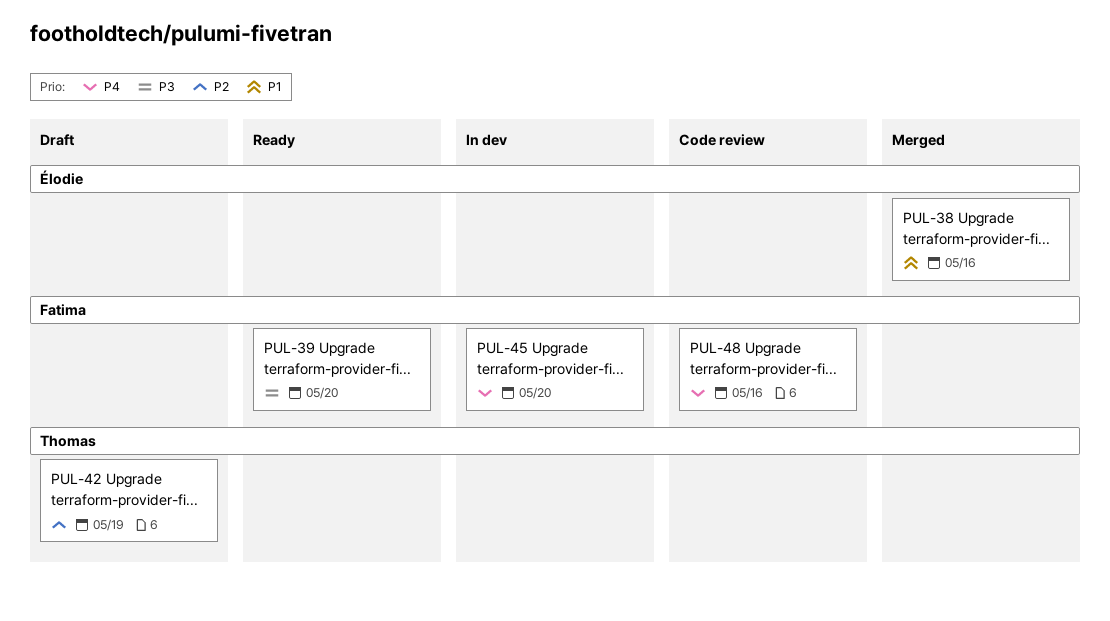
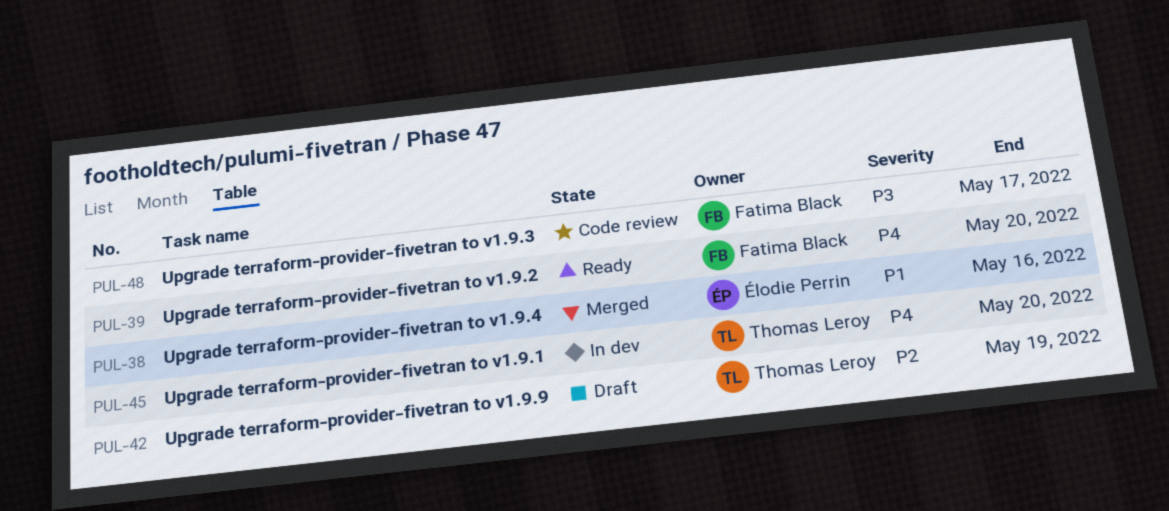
PUL-39, priority: P3 -> P4
PUL-45, owner: Fatima Black -> Thomas Leroy
PUL-48, priority: P4 -> P3
PUL-48, due: May 16 -> May 17

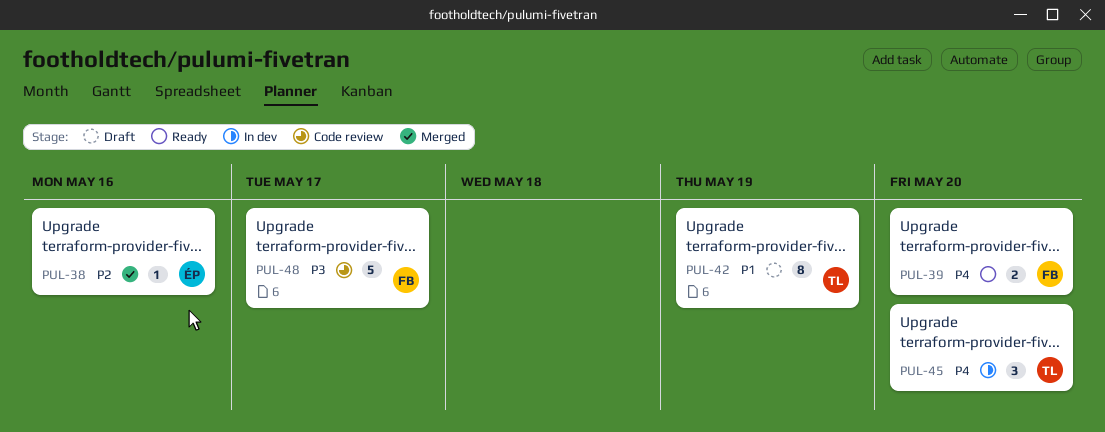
PUL-38, priority: P1 -> P2
PUL-42, priority: P2 -> P1

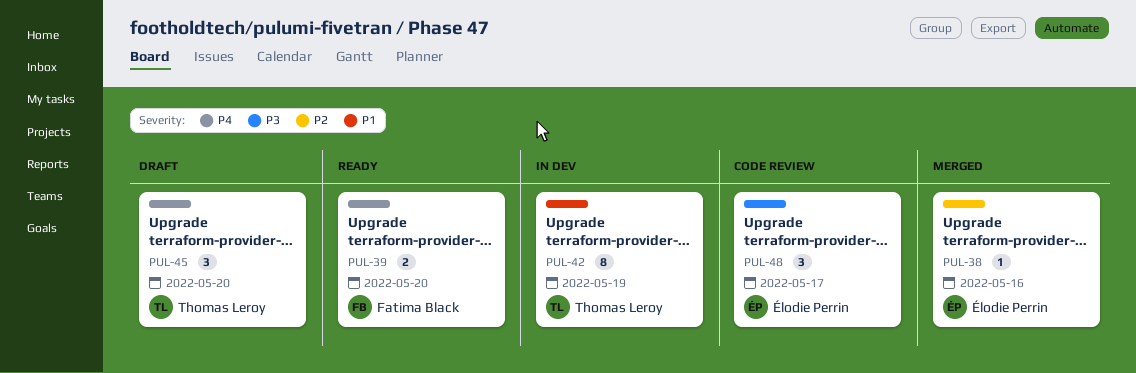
PUL-42, status: Draft -> In dev
PUL-45, status: In dev -> Draft
PUL-48, owner: Fatima Black -> Élodie Perrin
PUL-48, estimate: 5 -> 3

